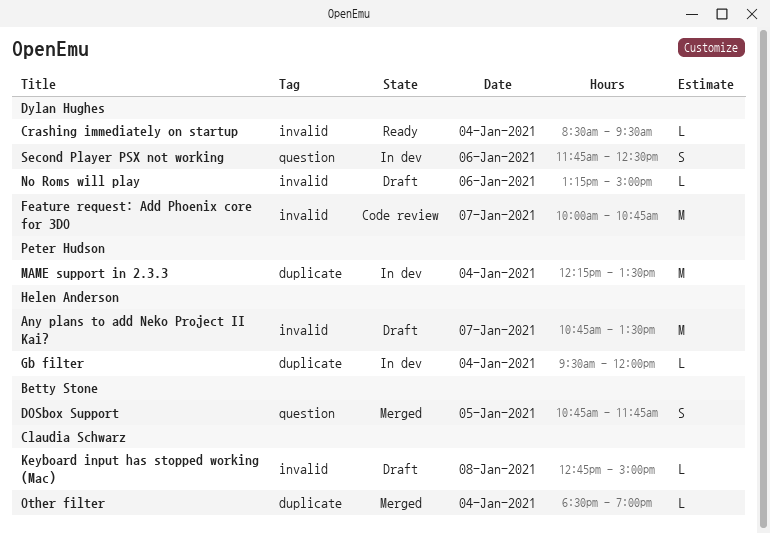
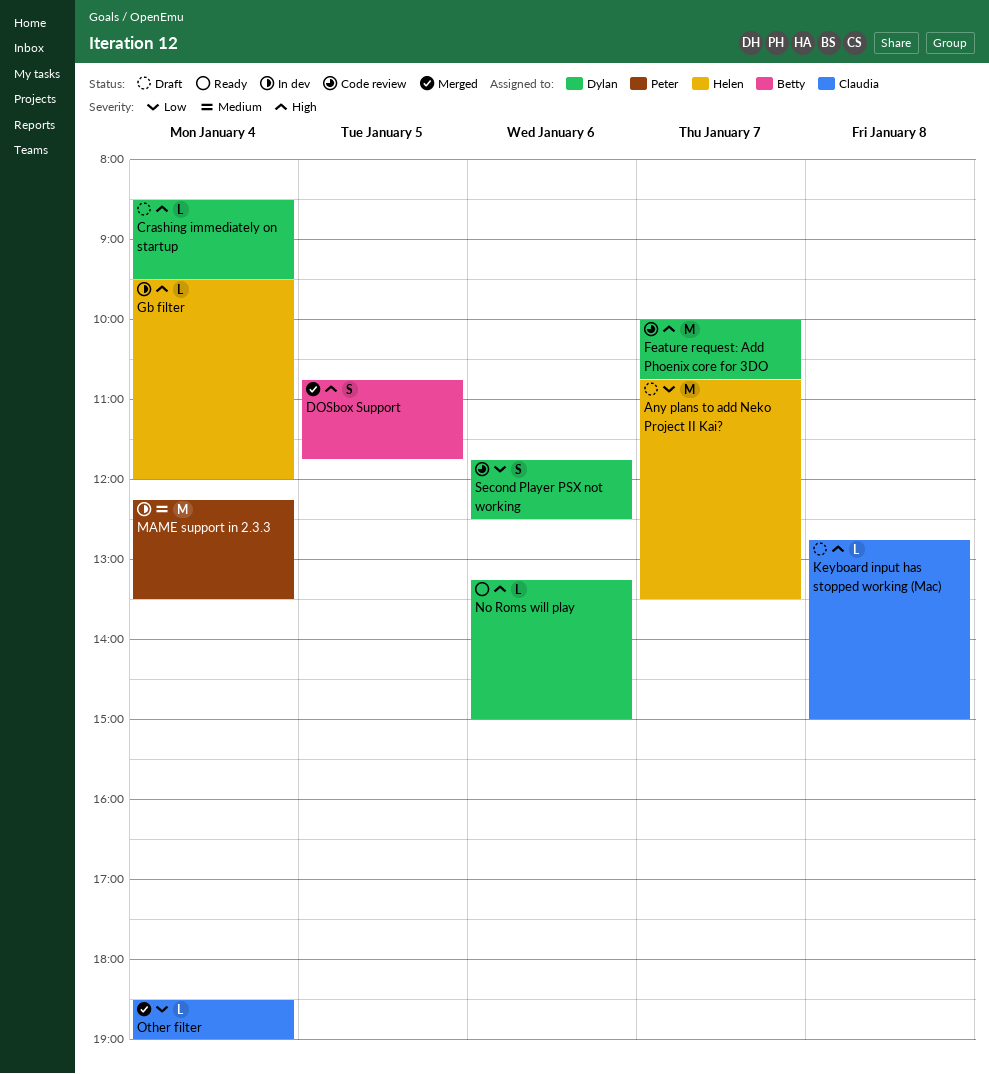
Crashing immediately on startup, status: Ready -> Draft
No Roms will play, status: Draft -> Ready
Second Player PSX not working, status: In dev -> Code review

